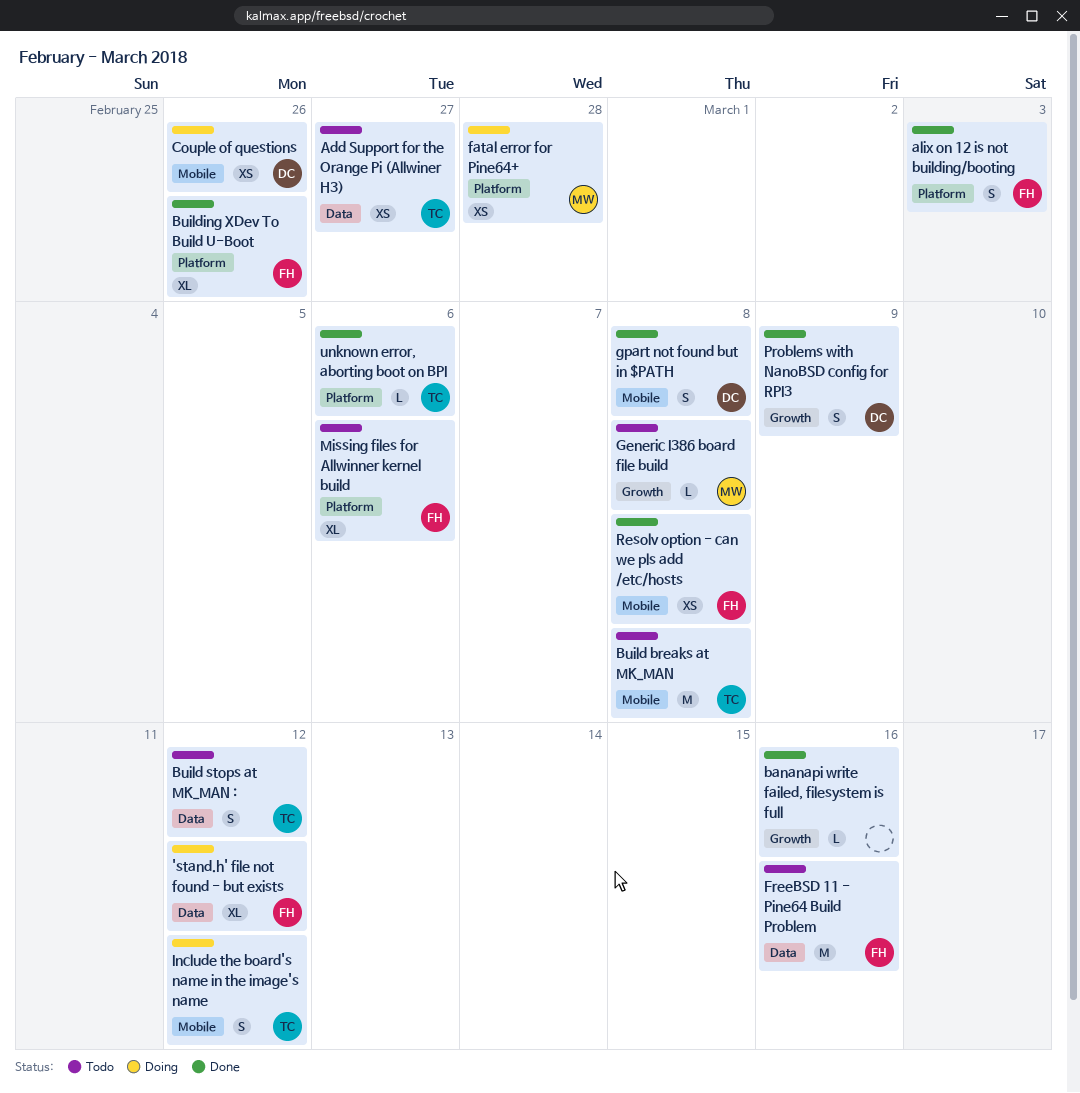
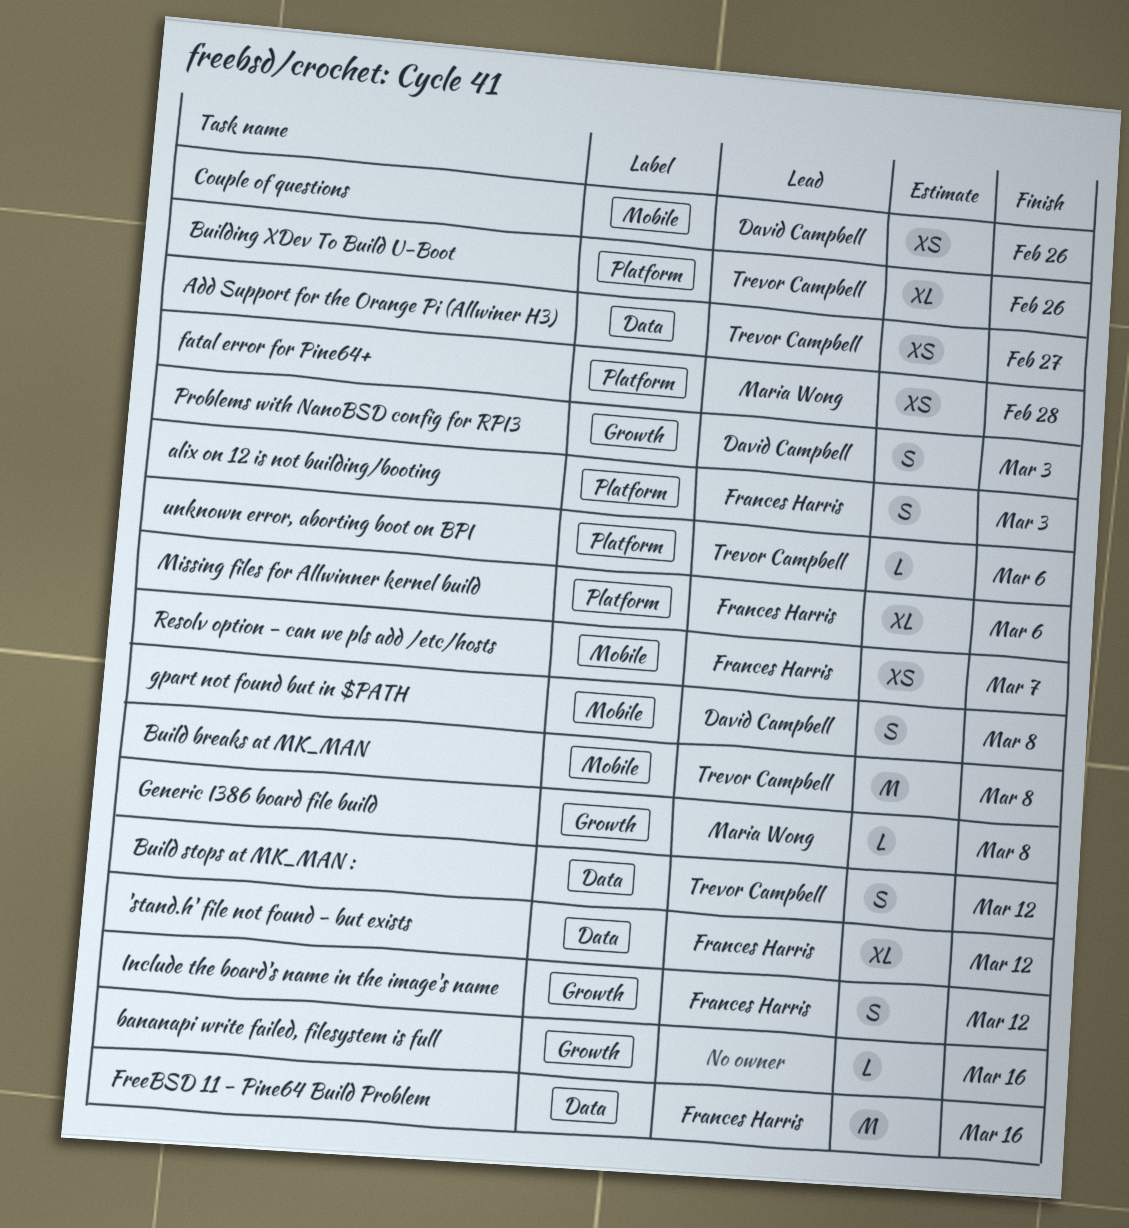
Building XDev To Build U-Boot, owner: Frances Harris -> Trevor Campbell
Include the board's name in the image's name, owner: Trevor Campbell -> Frances Harris
Include the board's name in the image's name, label: Mobile -> Growth
Problems with NanoBSD config for RPI3, due: Mar 9 -> Mar 3
Resolv option - can we pls add /etc/hosts, due: Mar 8 -> Mar 7

